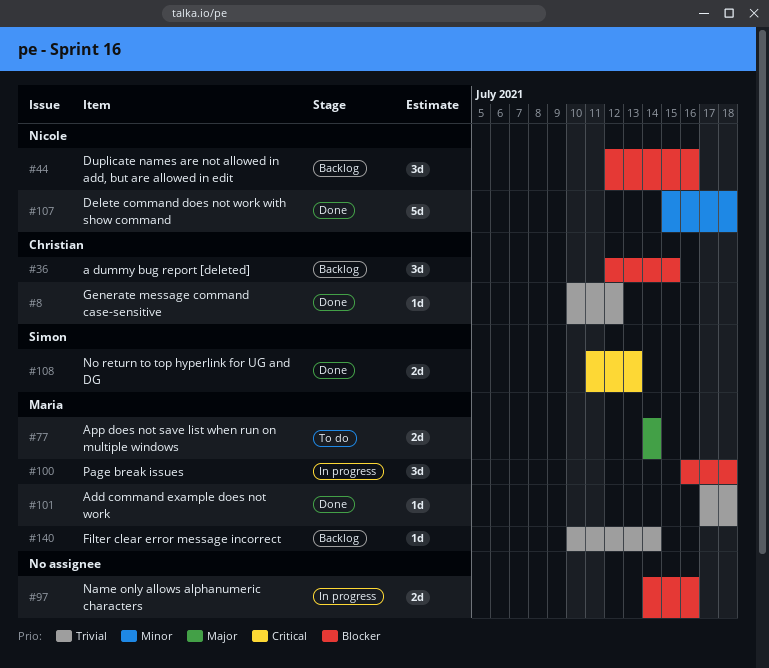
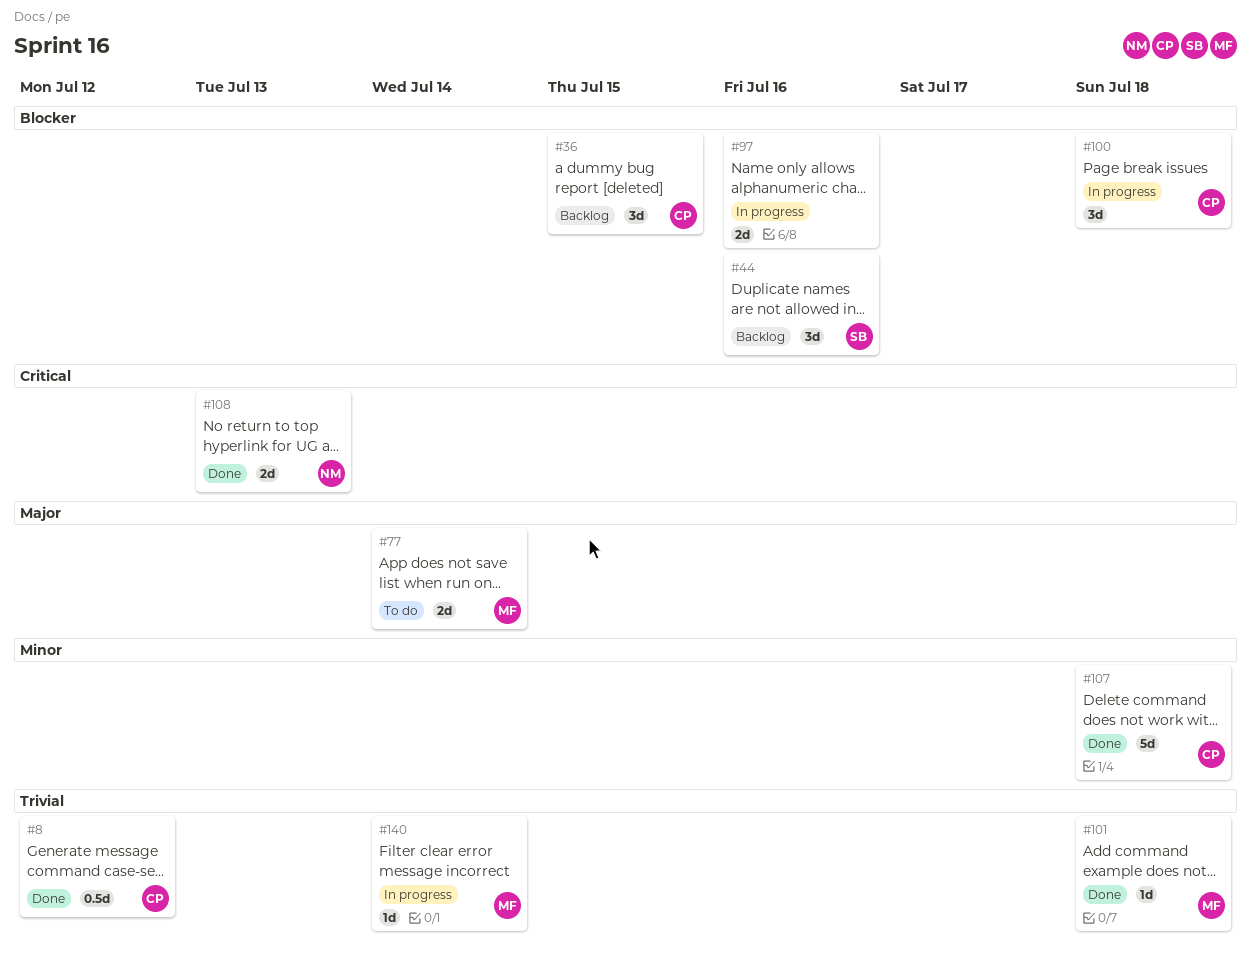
#8, estimate: 1d -> 0.5d
#44, owner: Nicole -> Simon
#100, owner: Maria -> Christian
#107, owner: Nicole -> Christian
#108, owner: Simon -> Nicole
#140, status: Backlog -> In progress

